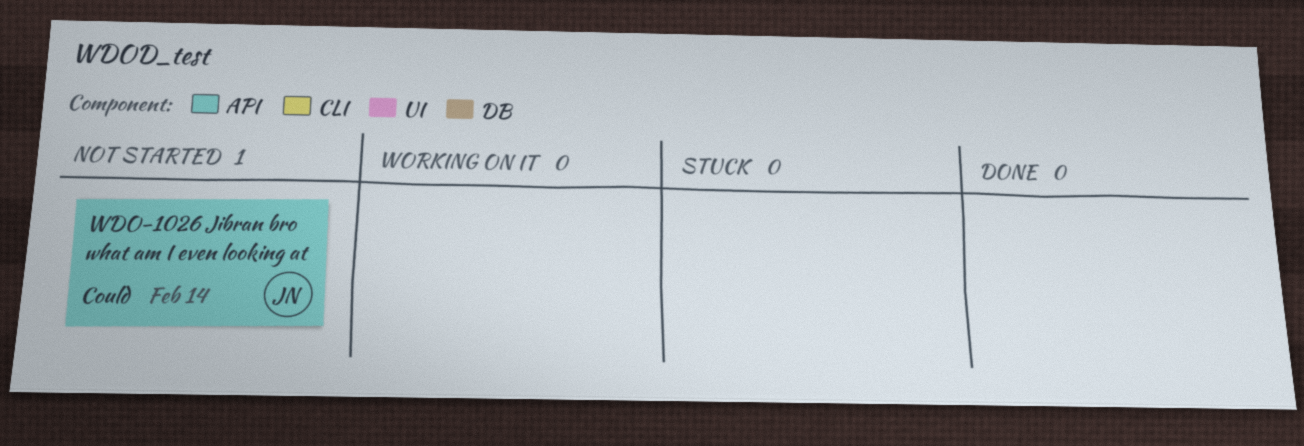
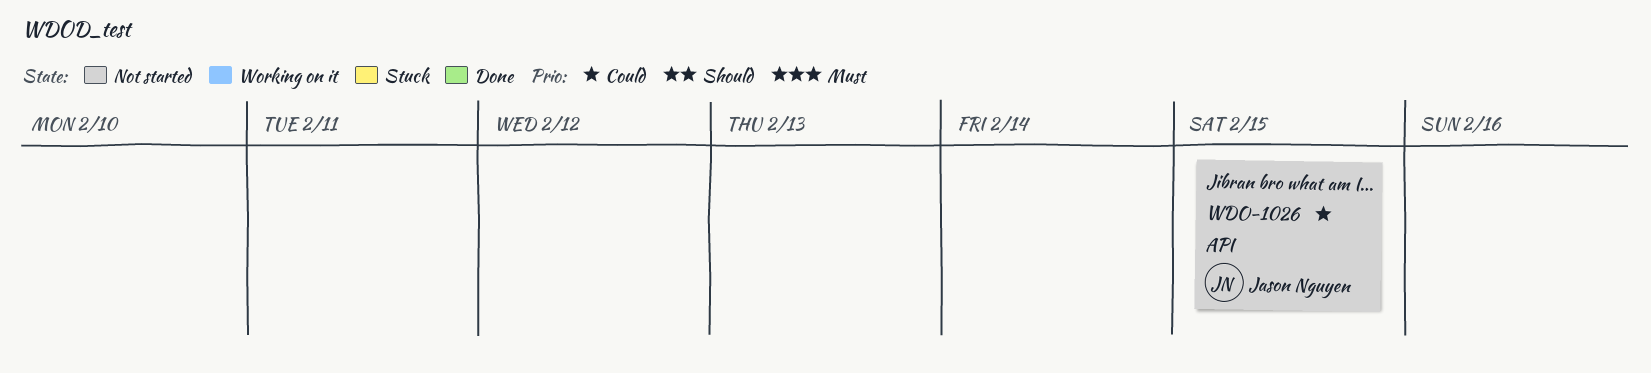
WDO-1026, due: Feb 14 -> Feb 15

